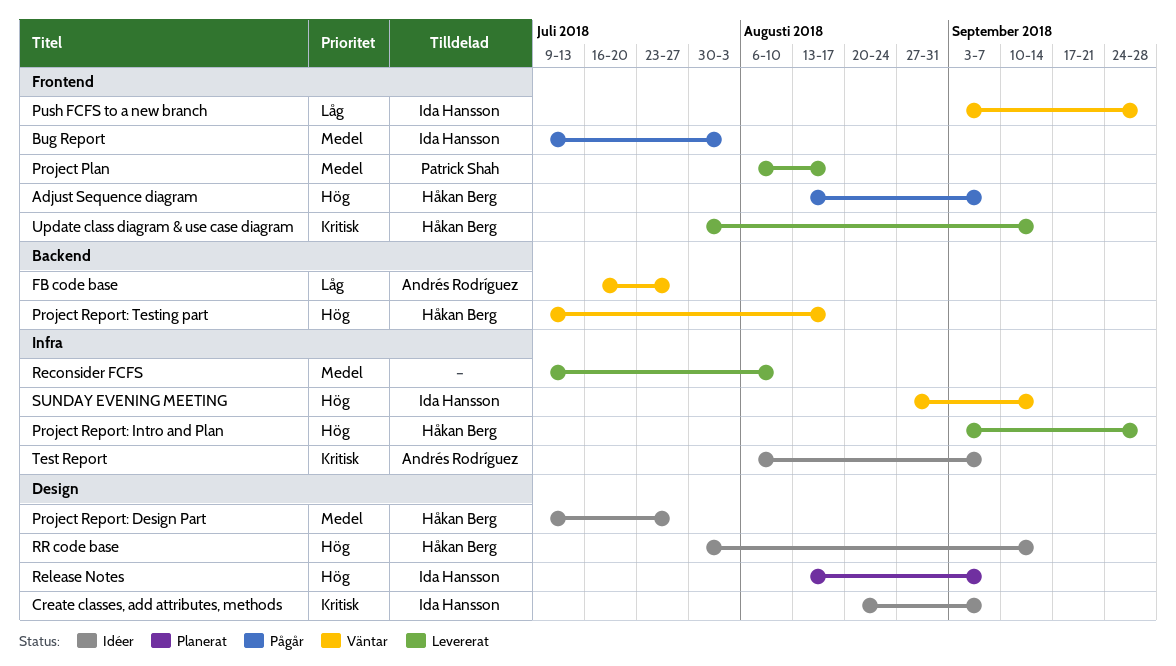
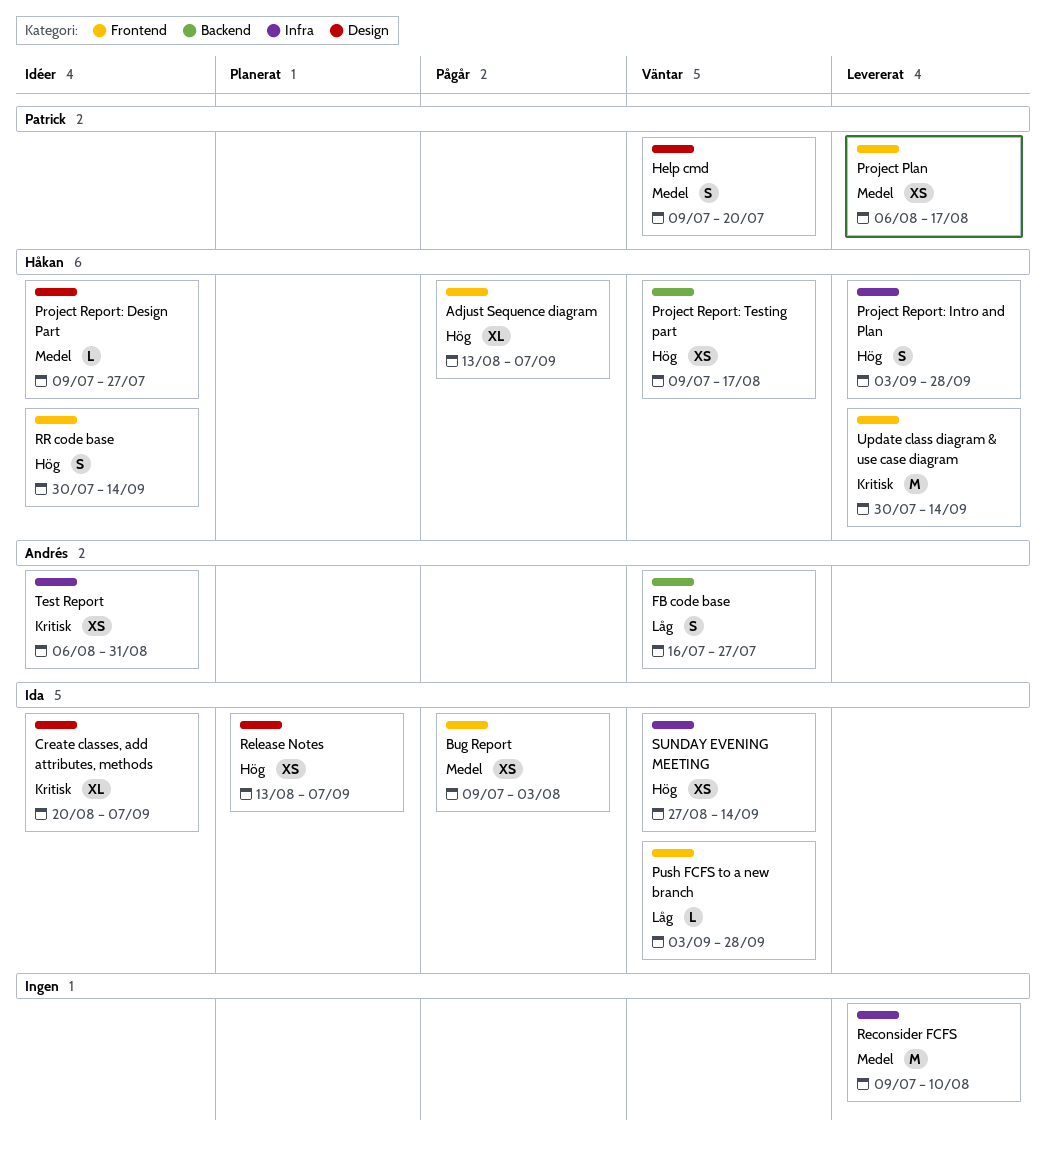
Help cmd: none -> present
RR code base, label: Design -> Frontend
Test Report, due: Sep 7 -> Aug 31

